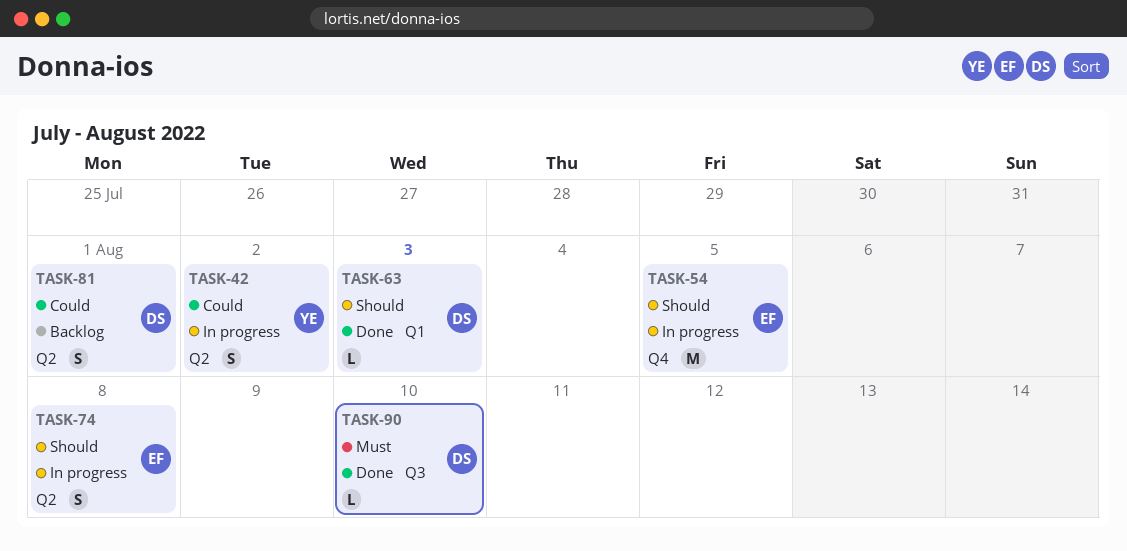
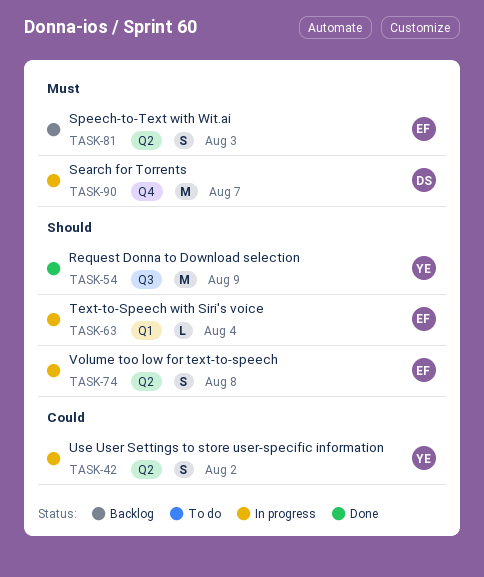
TASK-54, status: In progress -> Done
TASK-54, owner: EF -> YE
TASK-54, label: Q4 -> Q3
TASK-54, due: Aug 5 -> Aug 9
TASK-63, status: Done -> In progress
TASK-63, owner: DS -> EF
TASK-63, due: Aug 3 -> Aug 4
TASK-81, owner: DS -> EF
TASK-81, priority: Could -> Must
TASK-81, due: Aug 1 -> Aug 3
TASK-90, status: Done -> In progress
TASK-90, label: Q3 -> Q4
TASK-90, estimate: L -> M
TASK-90, due: Aug 10 -> Aug 7

